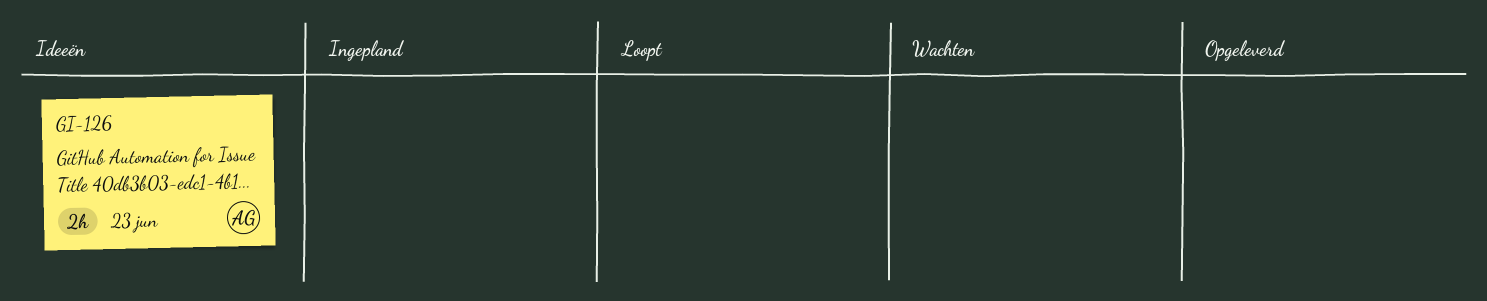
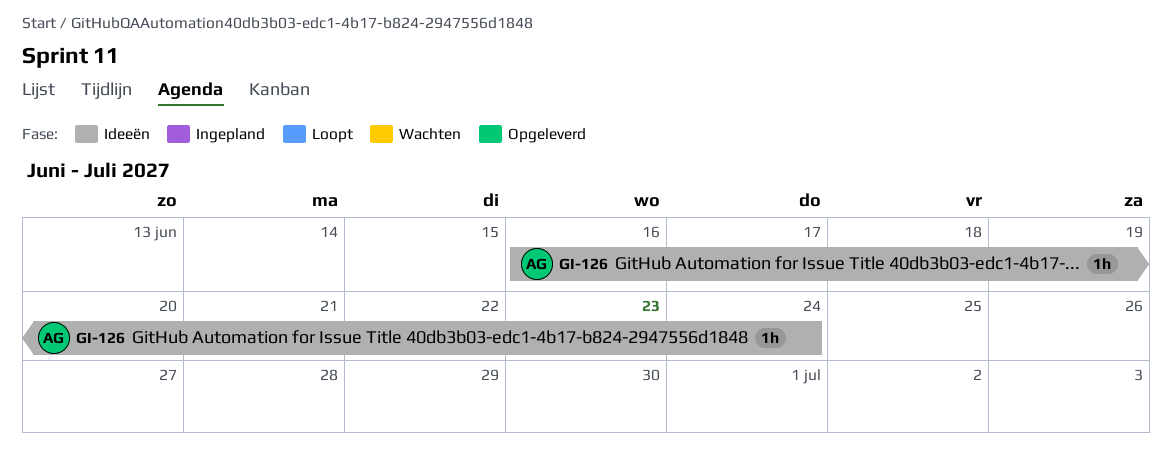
GI-126, estimate: 2h -> 1h
GI-126, due: Jun 23 -> Jun 24

